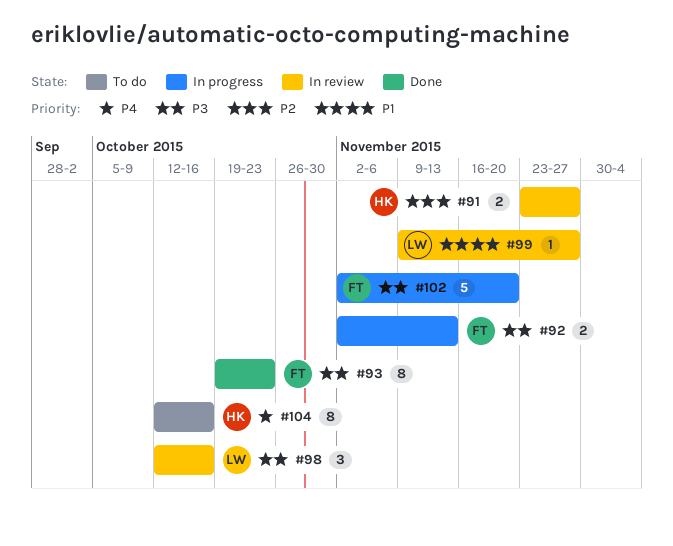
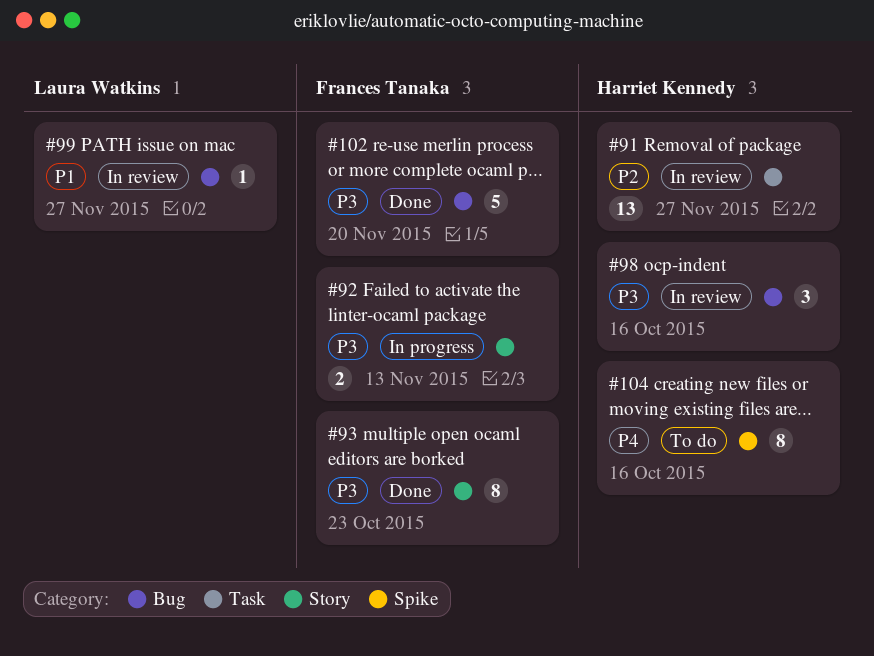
#91, estimate: 2 -> 13
#98, owner: Laura Watkins -> Harriet Kennedy
#102, status: In progress -> Done

